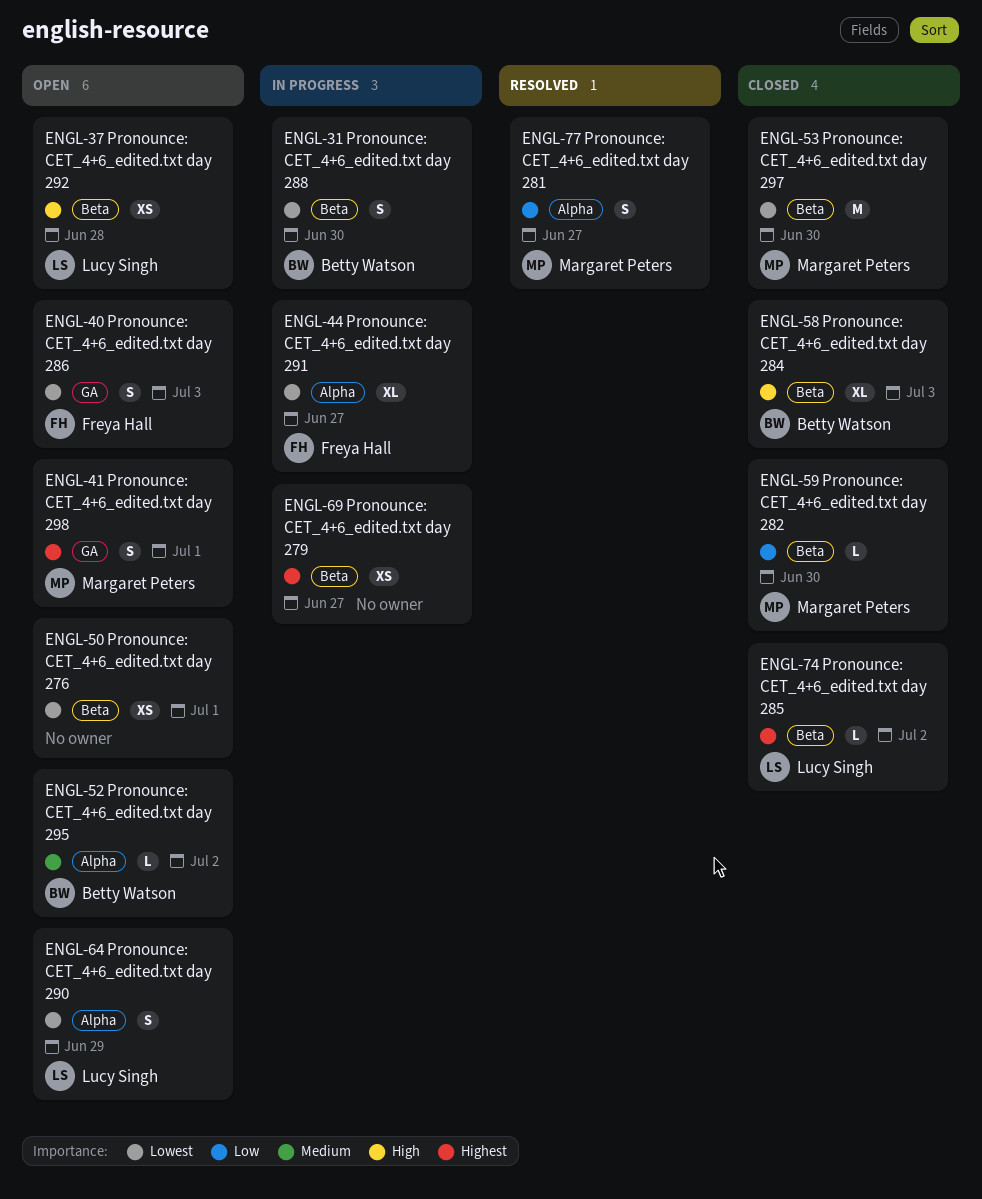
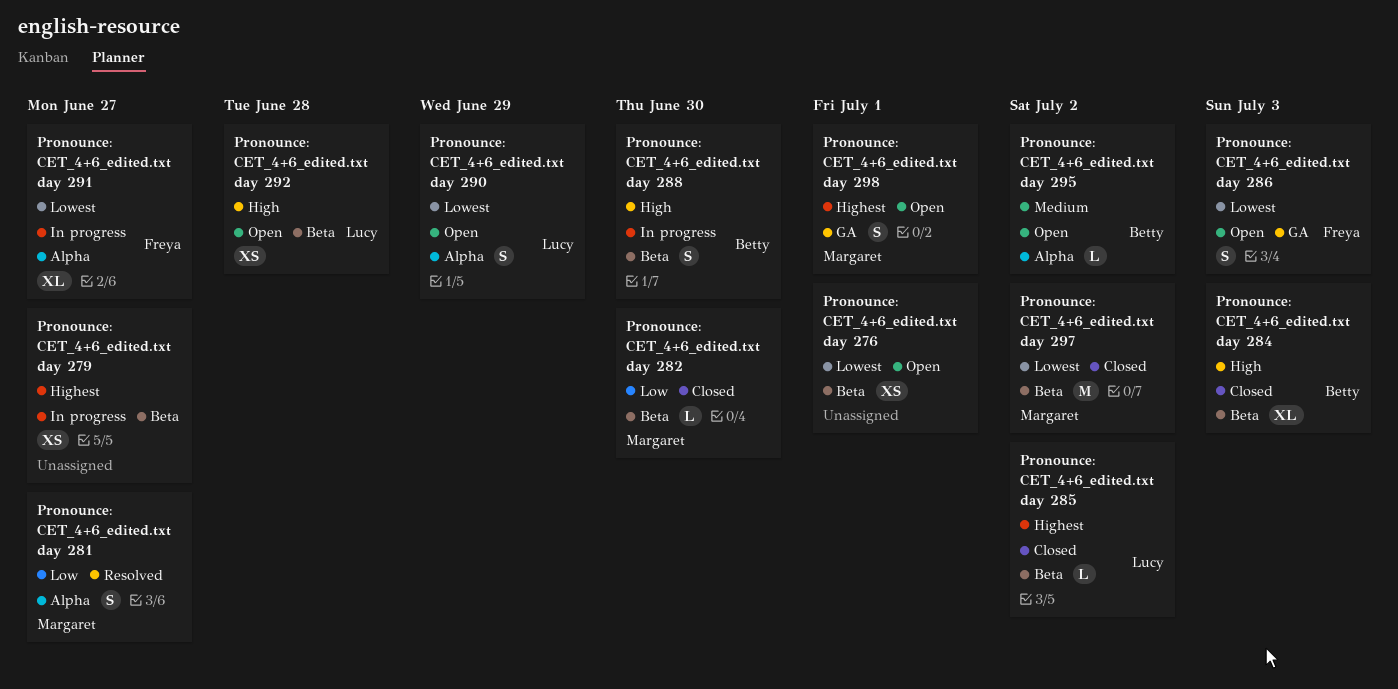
Pronounce: CET_4+6_edited.txt day 288, priority: Lowest -> High
Pronounce: CET_4+6_edited.txt day 297, due: Jun 30 -> Jul 2

